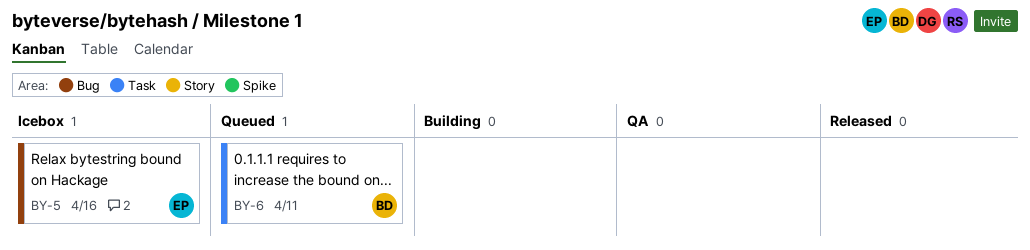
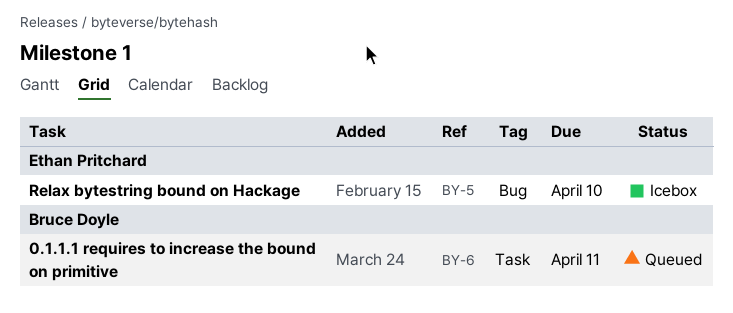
BY-5, due: Apr 16 -> Apr 10

